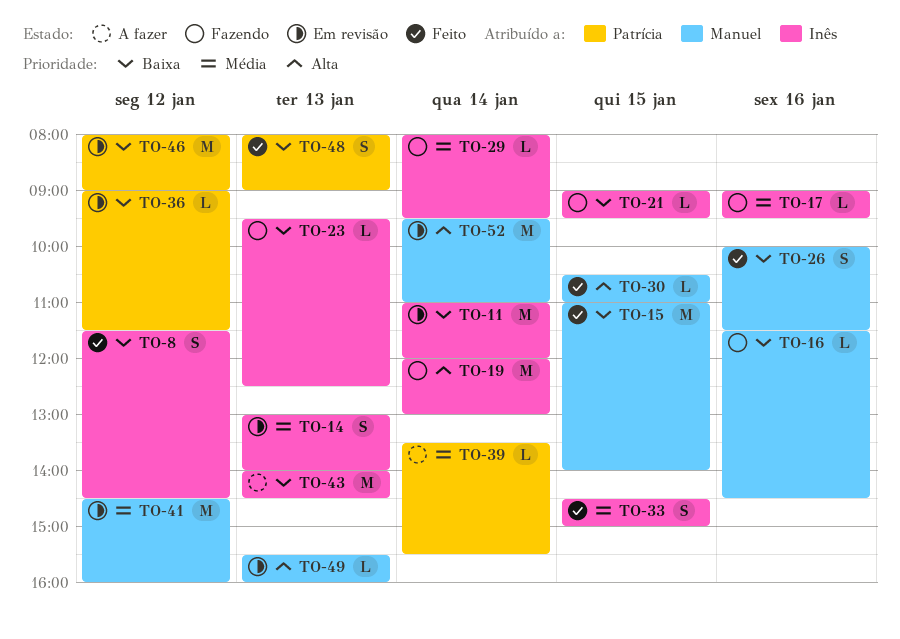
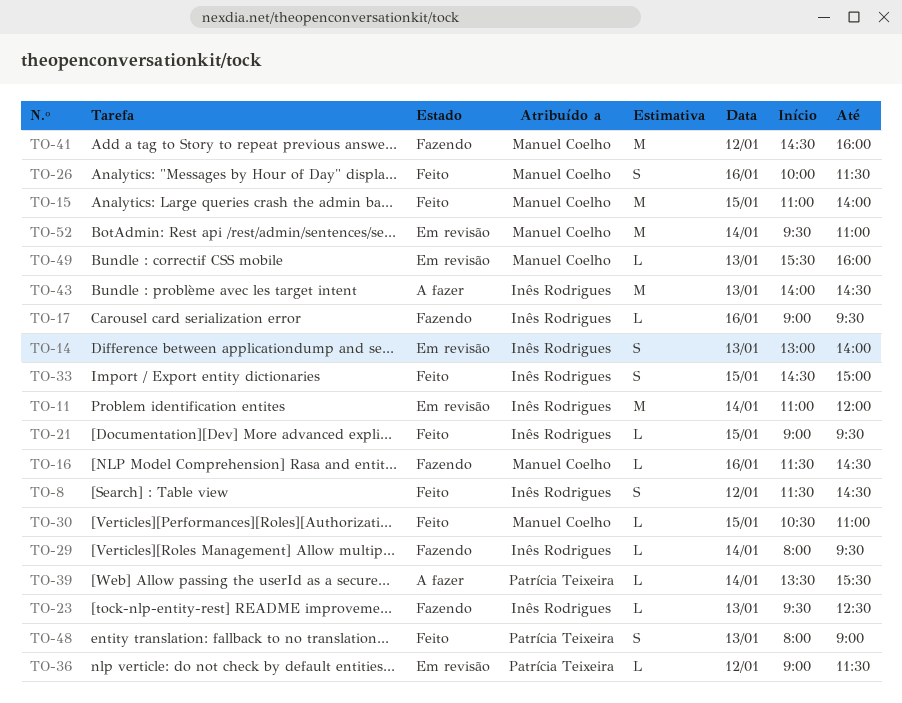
TO-19: present -> none
TO-21, status: Fazendo -> Feito
TO-41, status: Em revisão -> Fazendo
TO-46: present -> none

